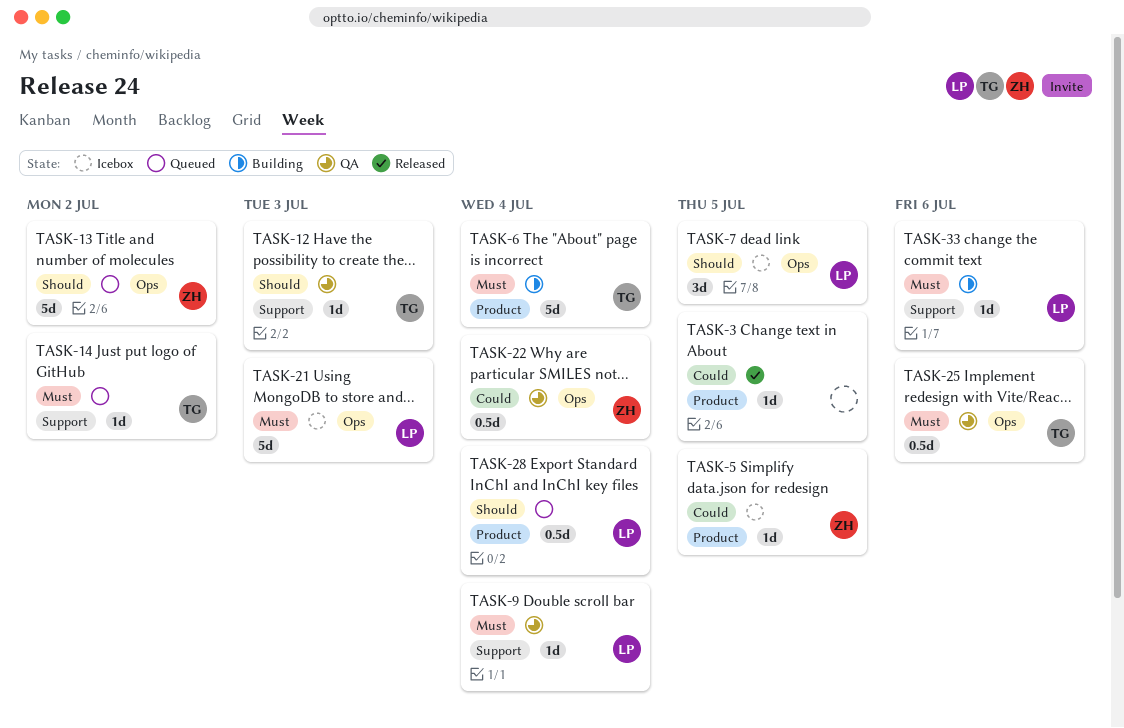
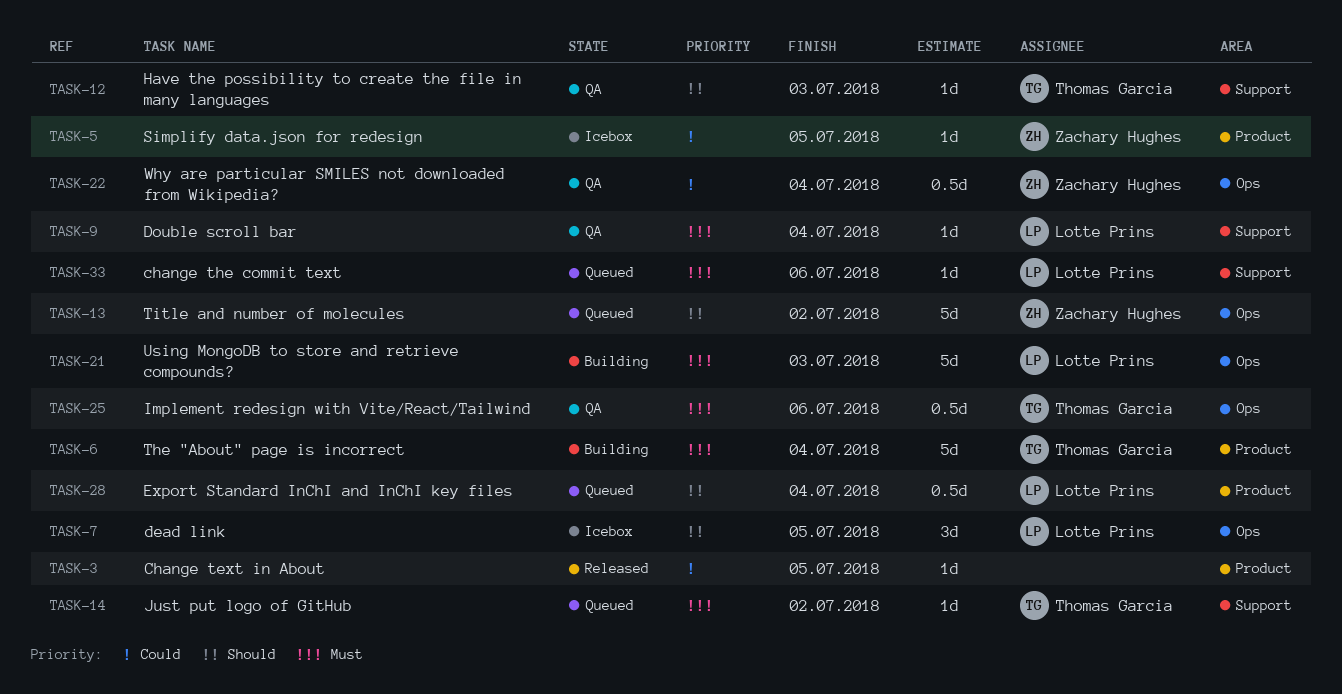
TASK-21, status: Icebox -> Building
TASK-33, status: Building -> Queued

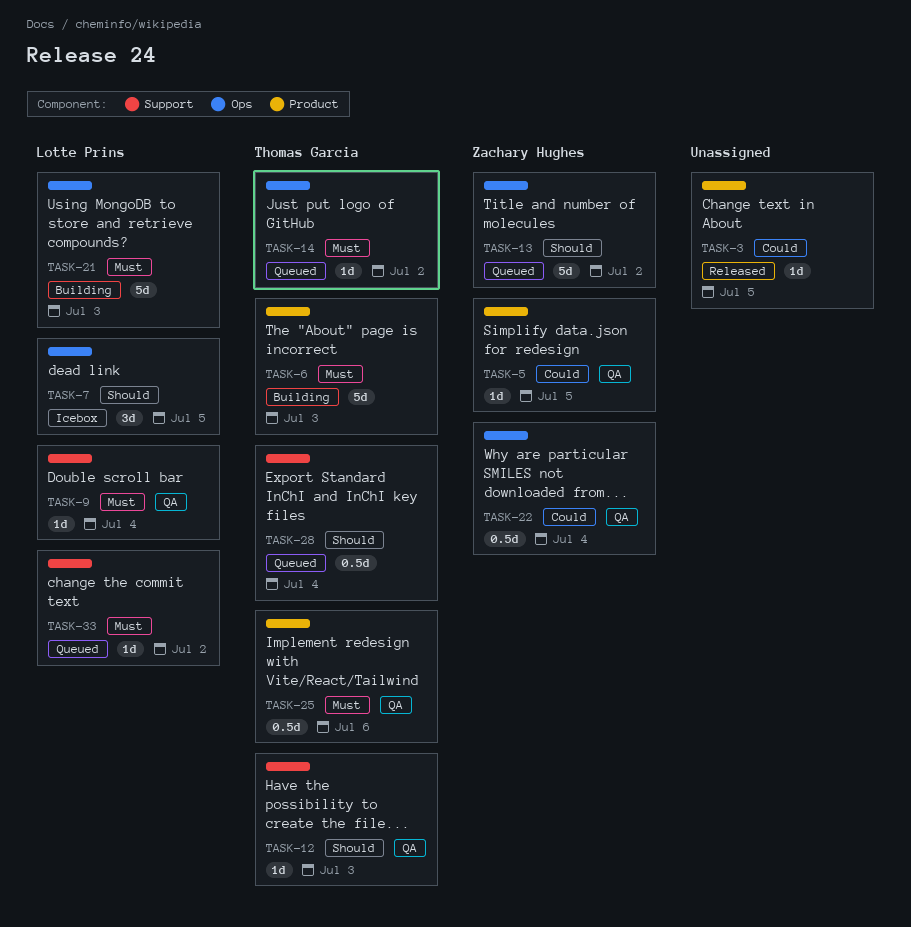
TASK-5, status: Icebox -> QA
TASK-6, due: Jul 4 -> Jul 3
TASK-14, label: Support -> Ops
TASK-25, label: Ops -> Product
TASK-28, owner: Lotte Prins -> Thomas Garcia
TASK-28, label: Product -> Support
TASK-33, due: Jul 6 -> Jul 2

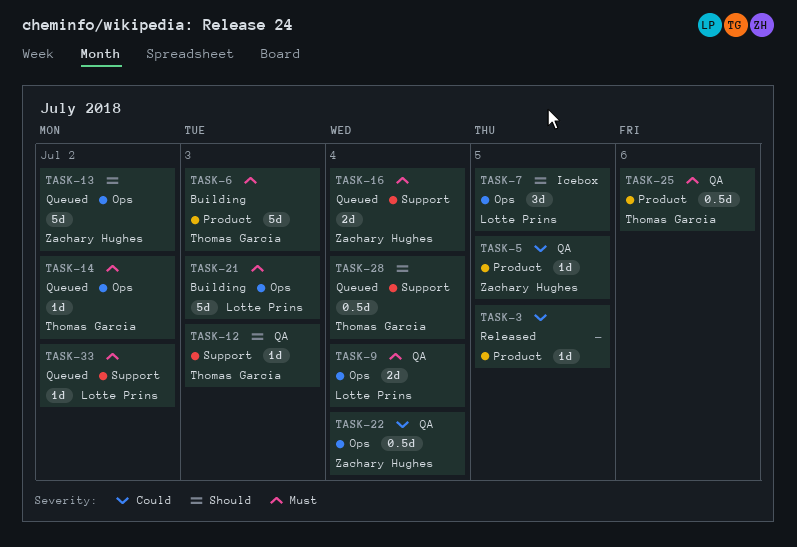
TASK-9, label: Support -> Ops
TASK-9, estimate: 1d -> 2d
TASK-16: none -> present

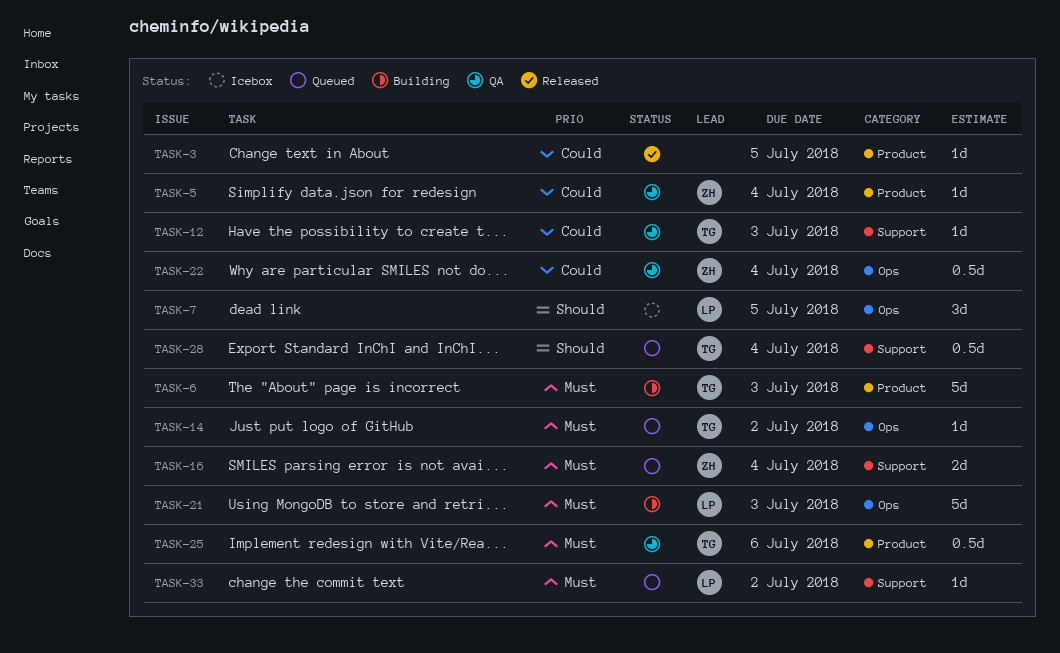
TASK-5, due: Jul 5 -> Jul 4
TASK-9: present -> none
TASK-12, priority: Should -> Could
TASK-13: present -> none

